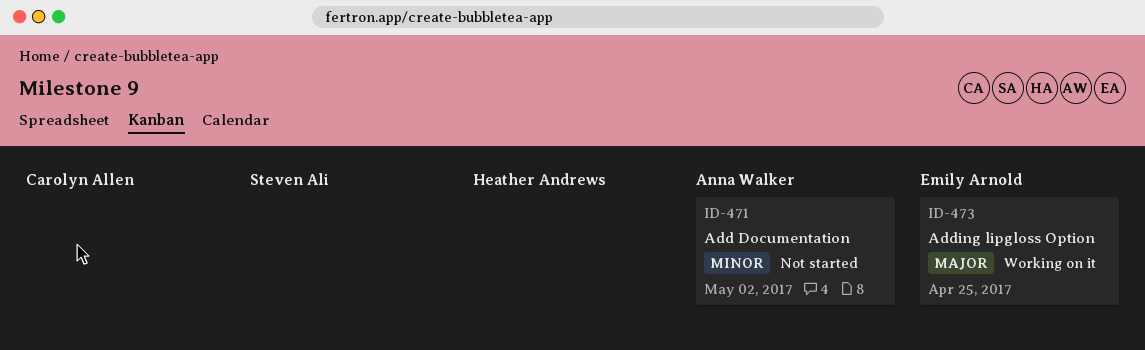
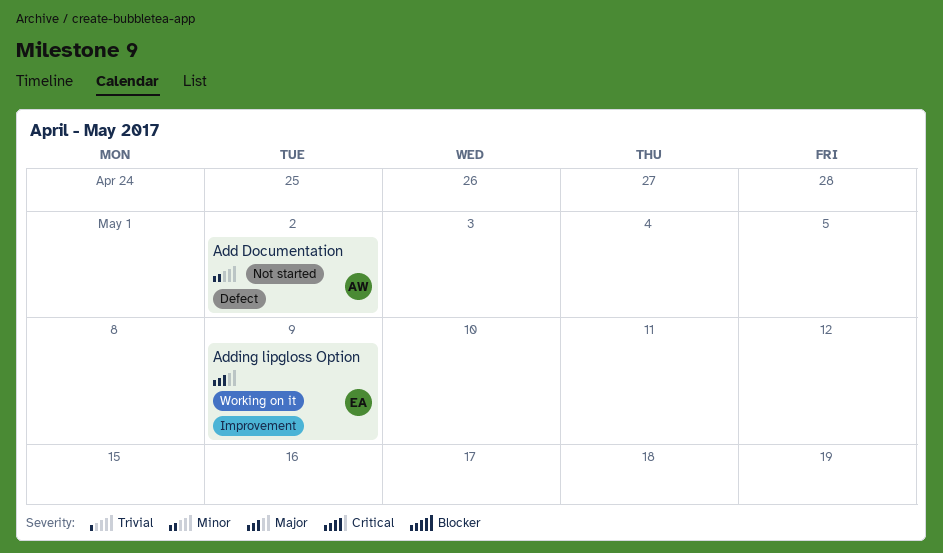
Adding lipgloss Option, due: Apr 25 -> May 9

